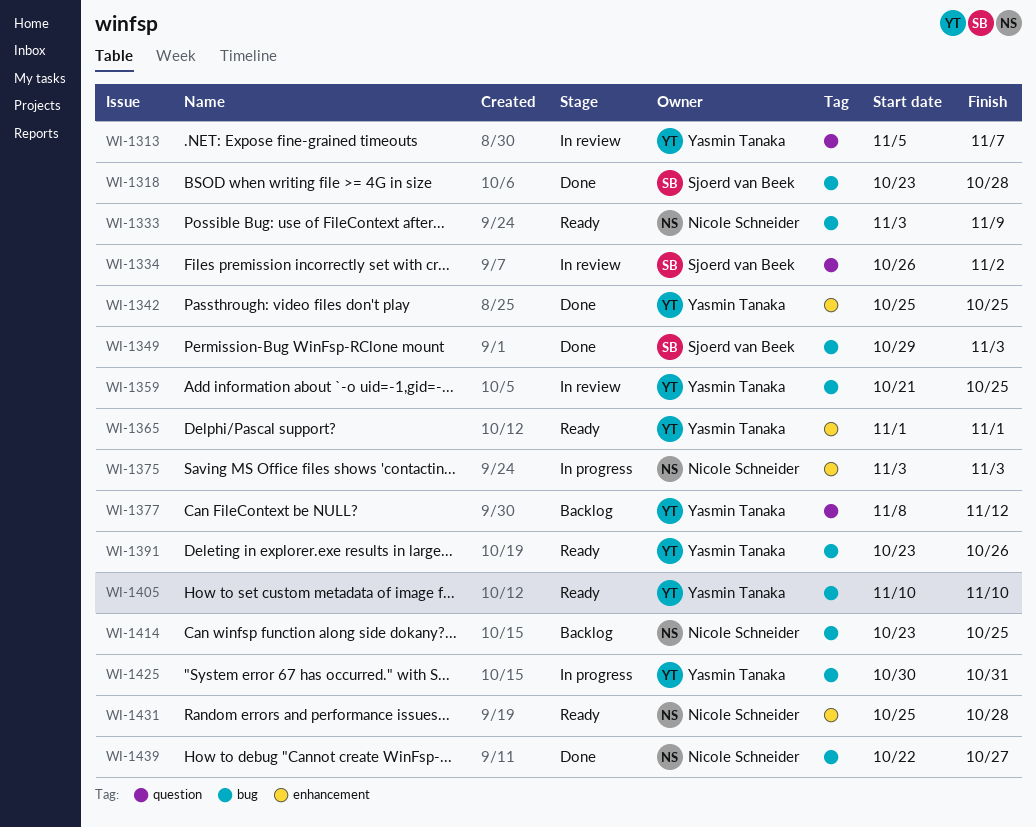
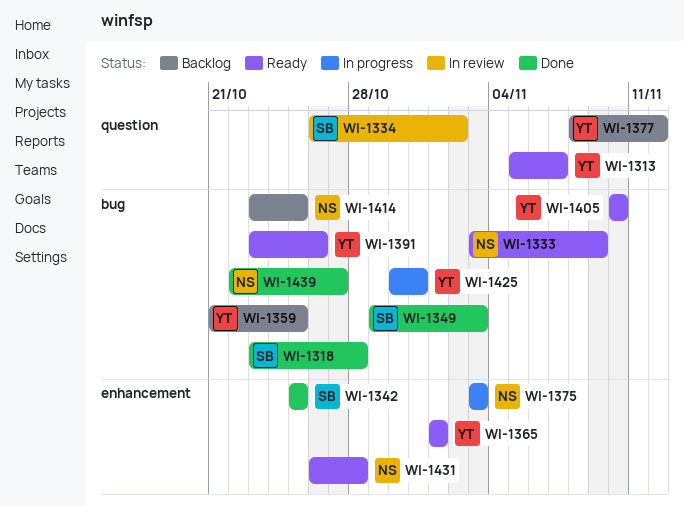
WI-1313, status: In review -> Ready
WI-1342, owner: Yasmin Tanaka -> Sjoerd van Beek
WI-1359, status: In review -> Backlog
WI-1431, start: Oct 25 -> Oct 26

